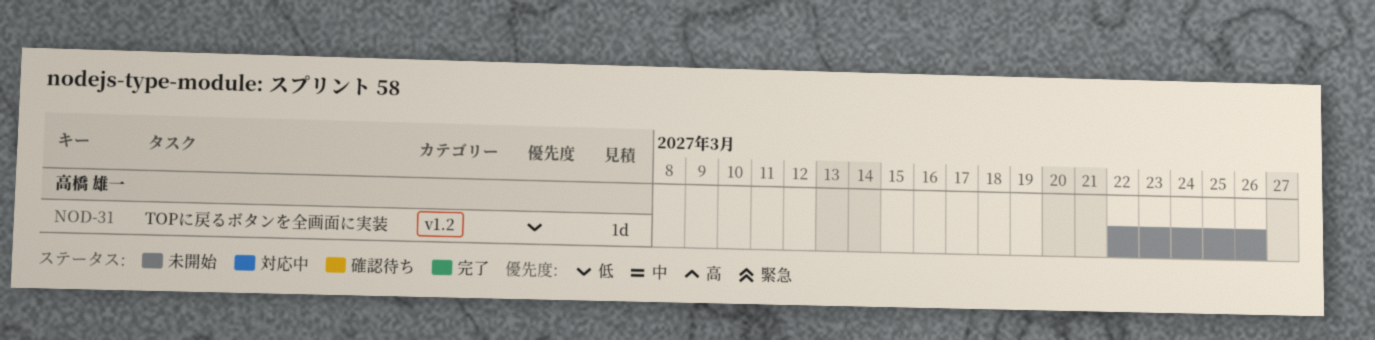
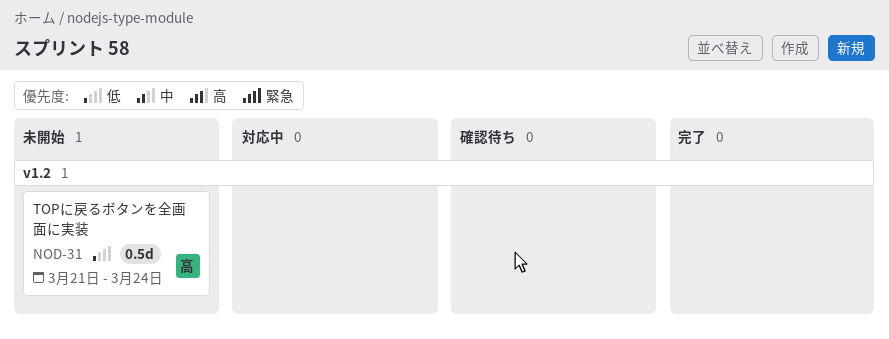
NOD-31, estimate: 1d -> 0.5d
NOD-31, start: Mar 22 -> Mar 21
NOD-31, due: Mar 26 -> Mar 24

